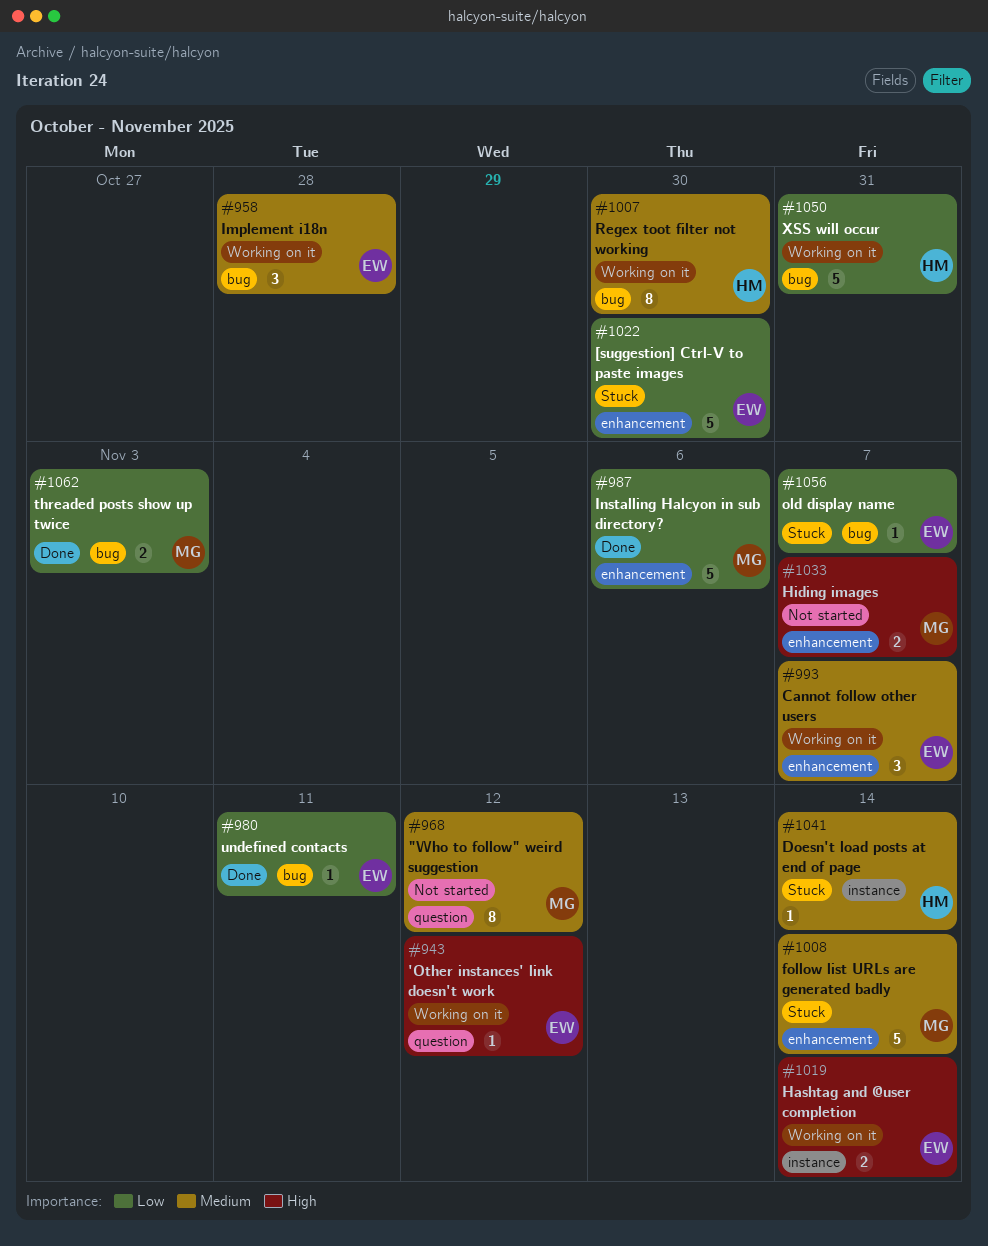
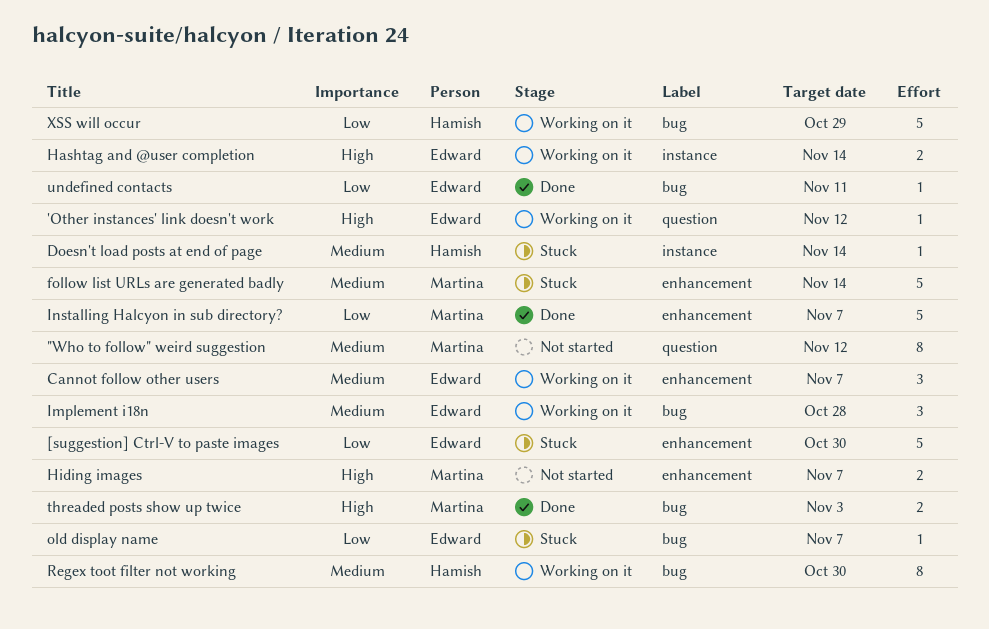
Installing Halcyon in sub directory?, due: Nov 6 -> Nov 7
threaded posts show up twice, priority: Low -> High
XSS will occur, due: Oct 31 -> Oct 29

